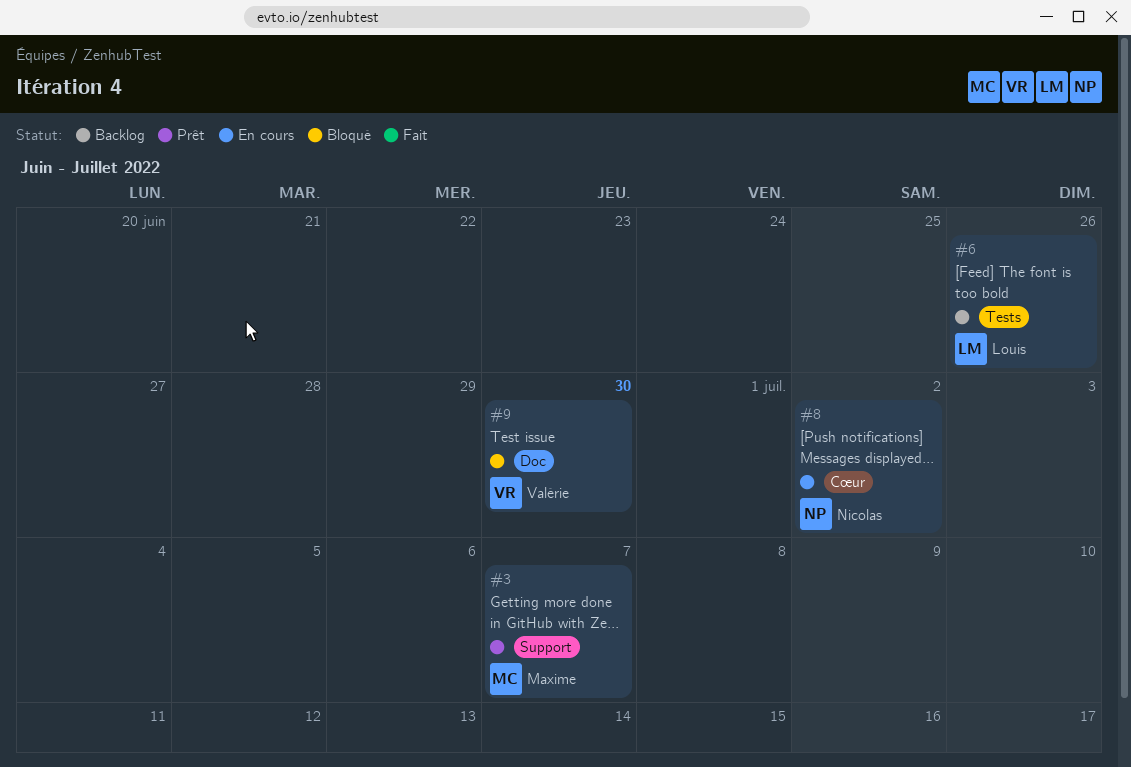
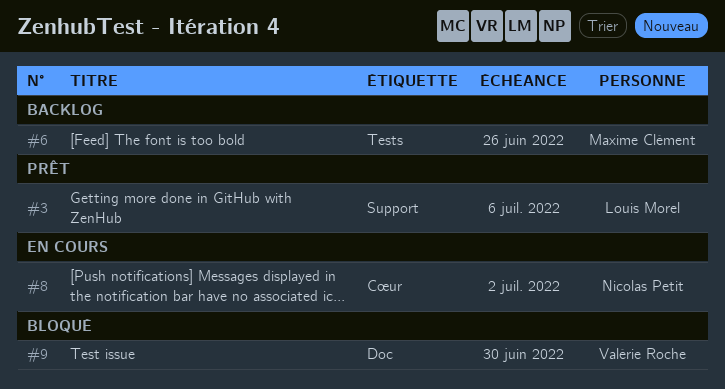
#3, owner: Maxime Clément -> Louis Morel
#3, due: Jul 7 -> Jul 6
#6, owner: Louis Morel -> Maxime Clément

